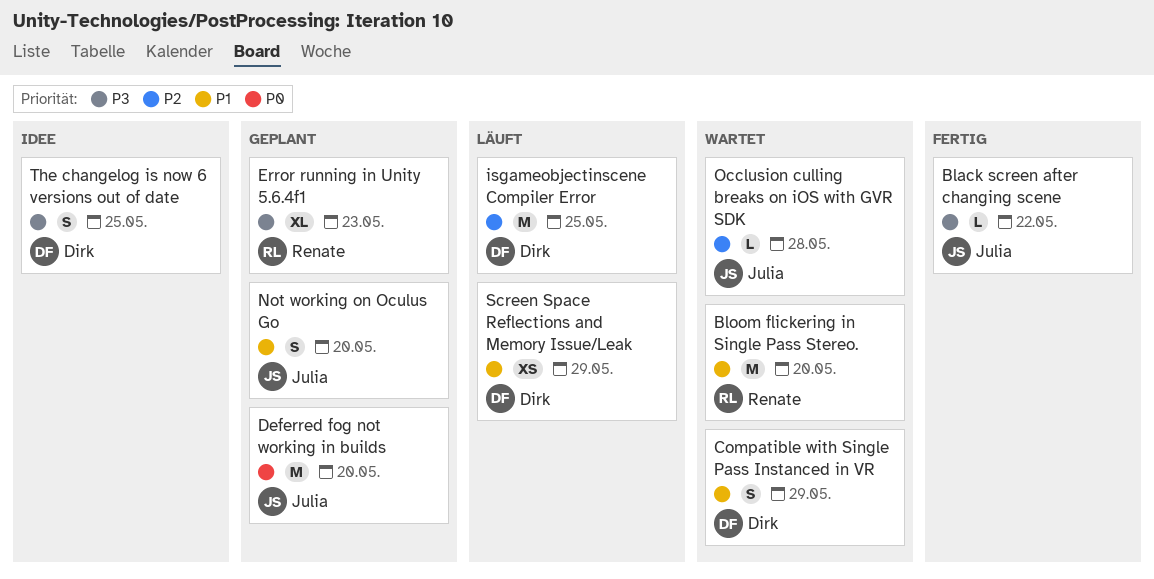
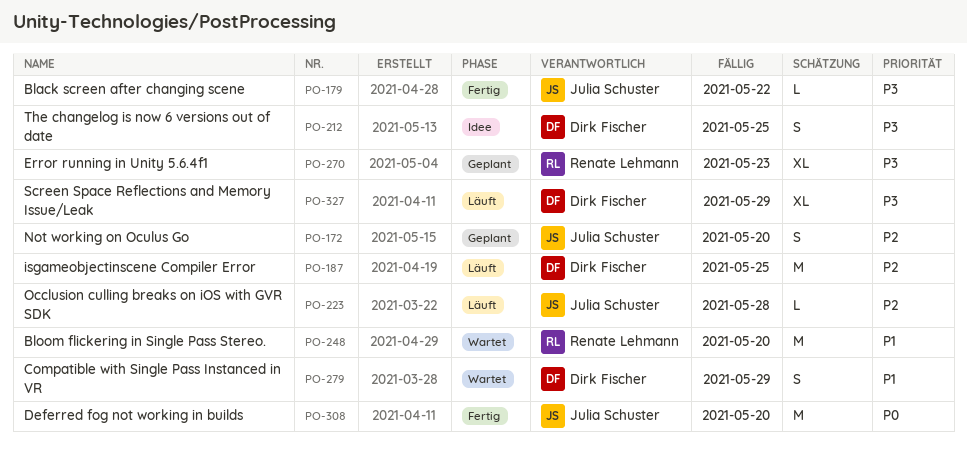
Deferred fog not working in builds, status: Geplant -> Fertig
Not working on Oculus Go, priority: P1 -> P2
Occlusion culling breaks on iOS with GVR SDK, status: Wartet -> Läuft
Screen Space Reflections and Memory Issue/Leak, priority: P1 -> P3
Screen Space Reflections and Memory Issue/Leak, estimate: XS -> XL

